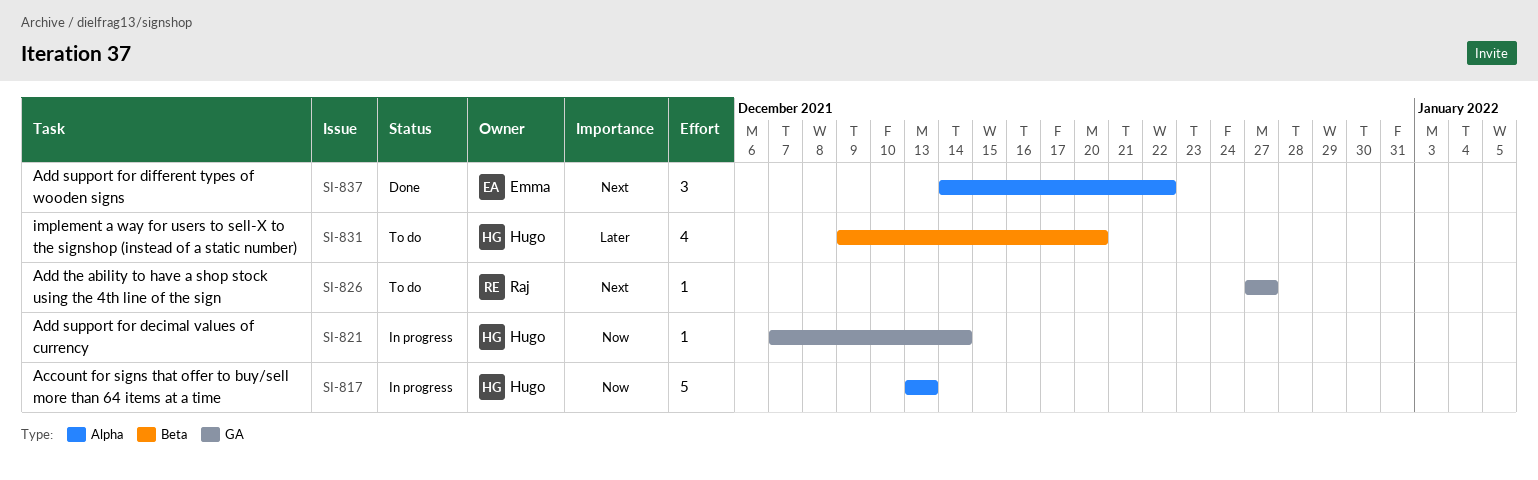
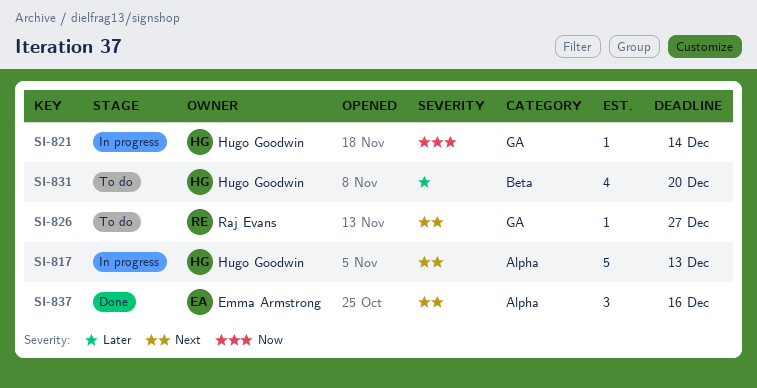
SI-817, priority: Now -> Next
SI-837, due: Dec 22 -> Dec 16

